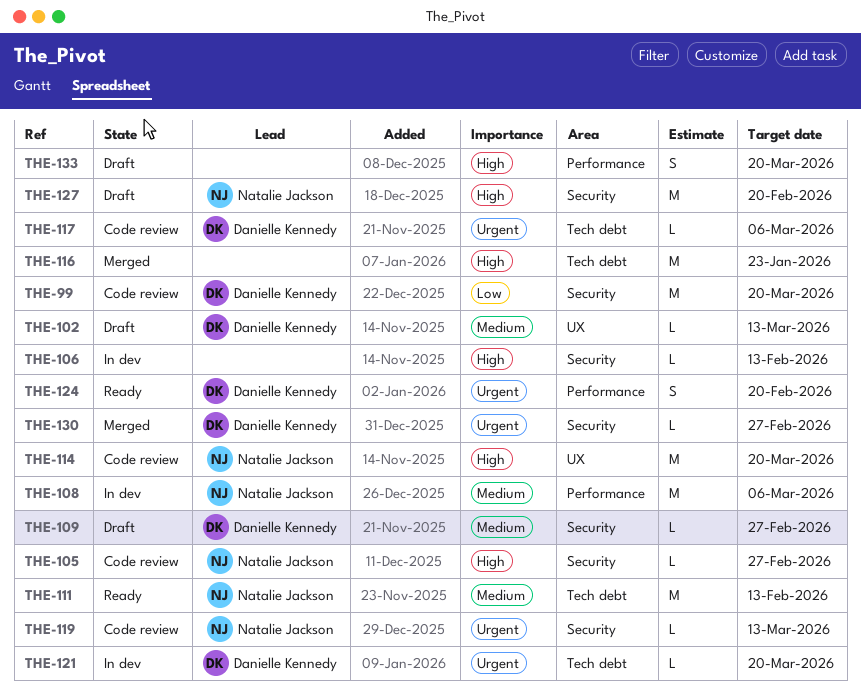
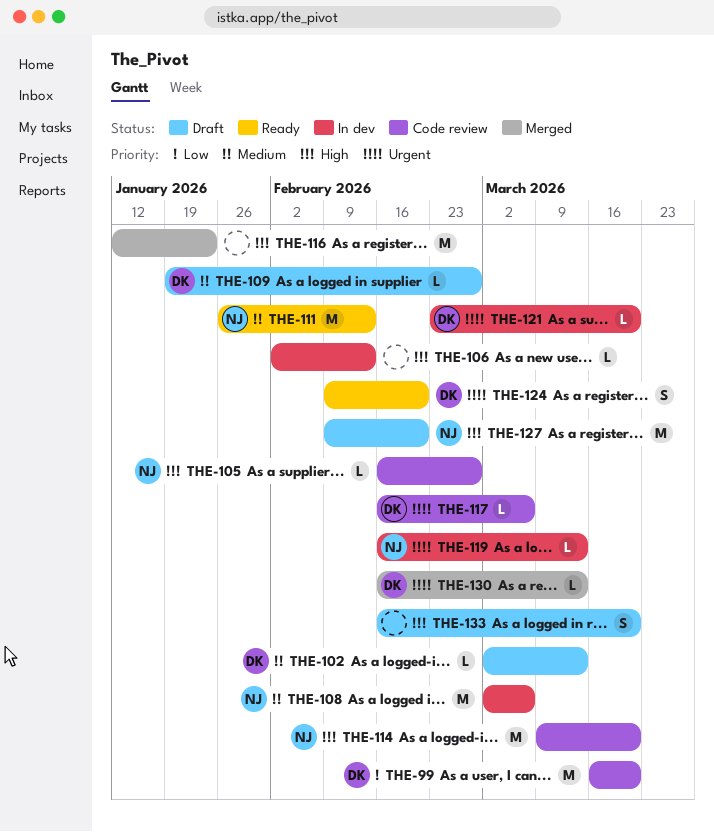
THE-119, status: Code review -> In dev
THE-130, due: Feb 27 -> Mar 13

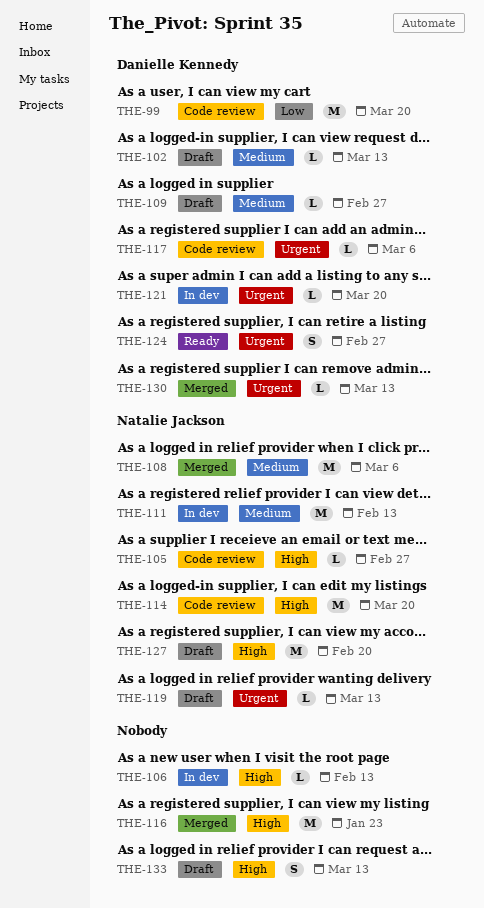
THE-108, status: In dev -> Merged
THE-111, status: Ready -> In dev
THE-119, status: In dev -> Draft
THE-124, due: Feb 20 -> Feb 27
THE-133, due: Mar 20 -> Mar 13

